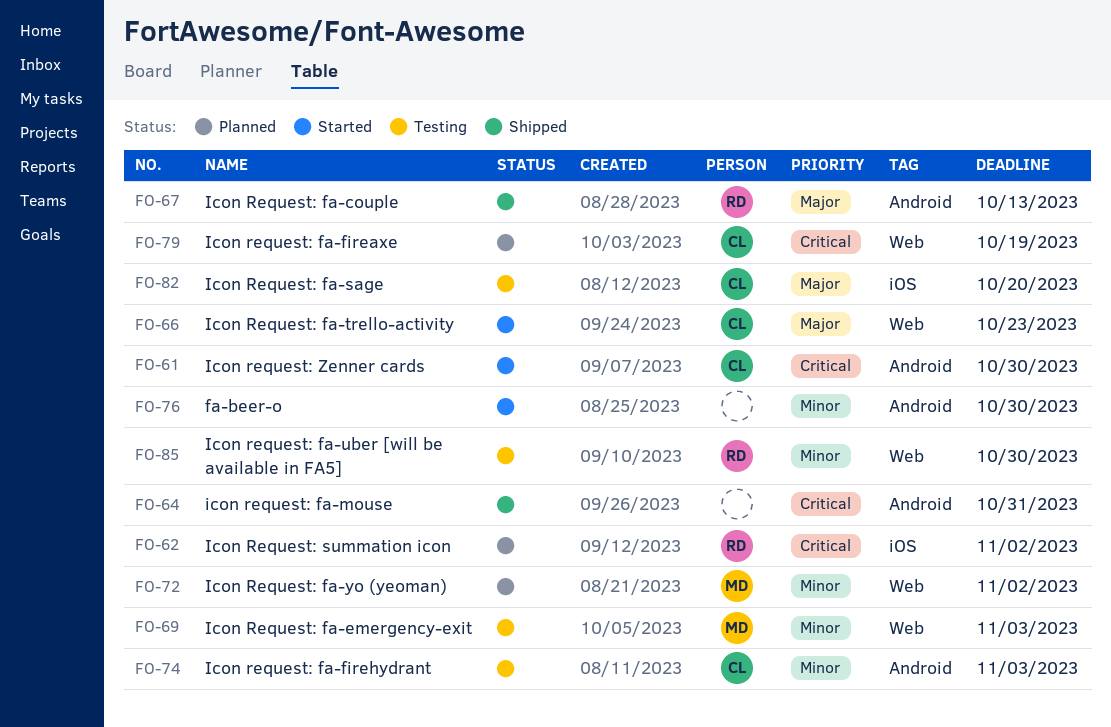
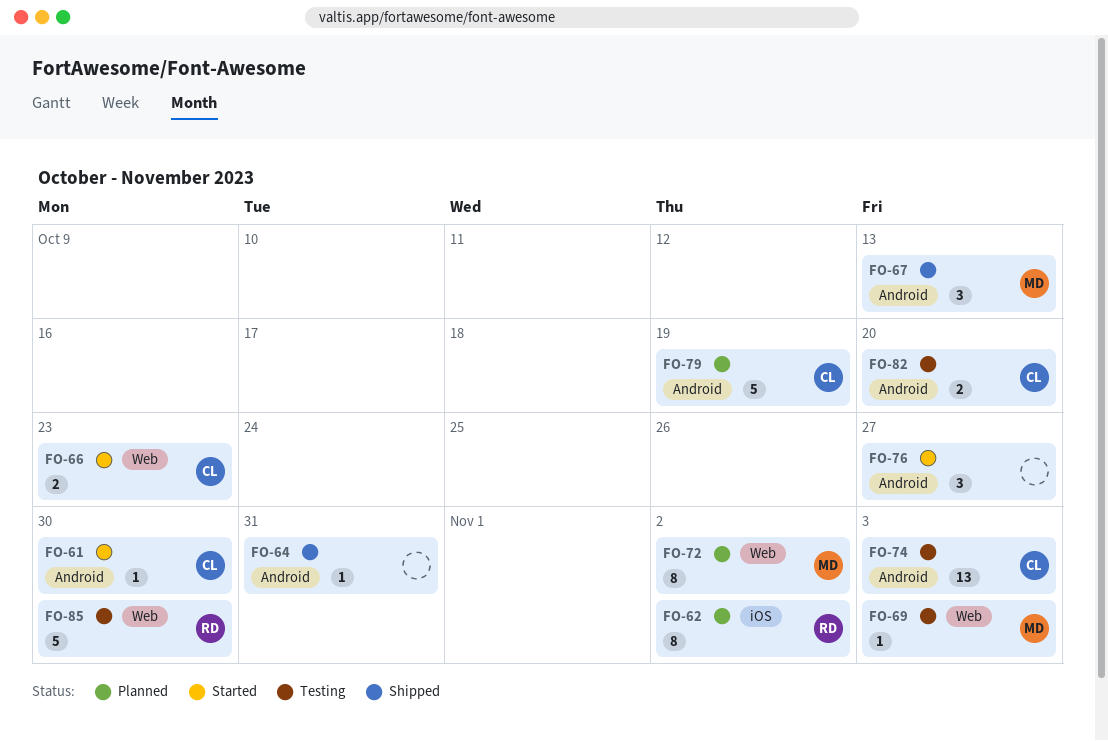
FO-67, owner: RD -> MD
FO-76, due: Oct 30 -> Oct 27
FO-79, label: Web -> Android
FO-82, label: iOS -> Android

